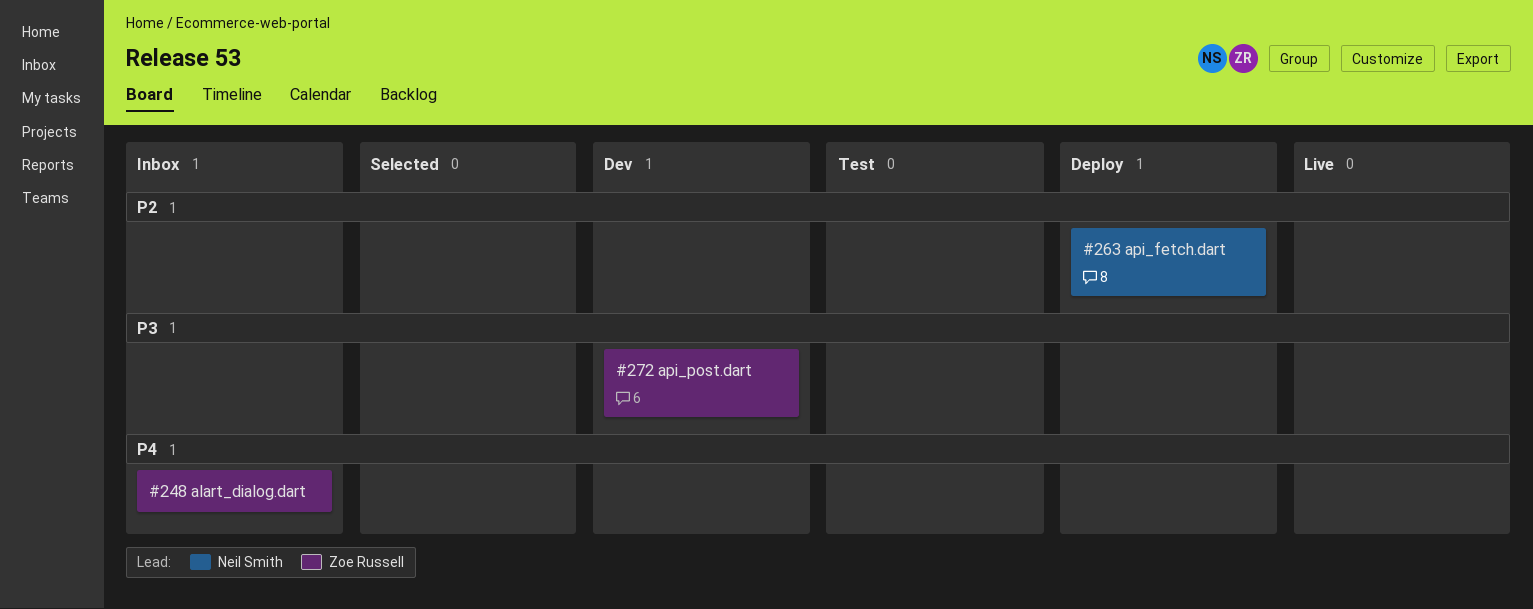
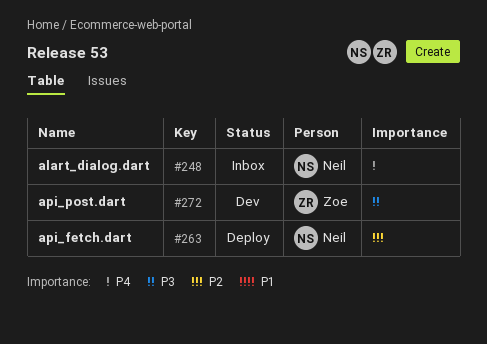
#248, owner: Zoe Russell -> Neil Smith

